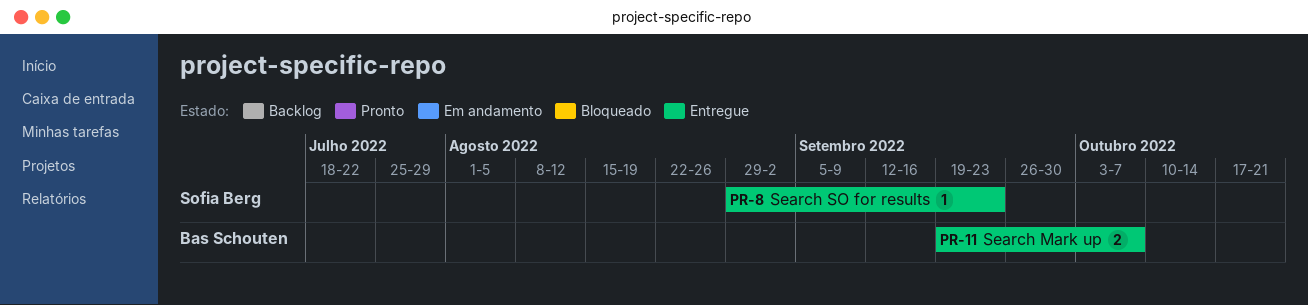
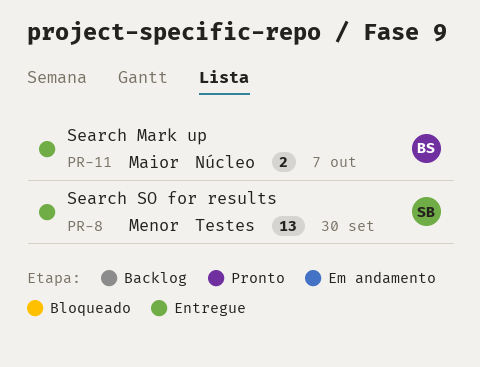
PR-8, estimate: 1 -> 13
PR-8, due: Sep 23 -> Sep 30

